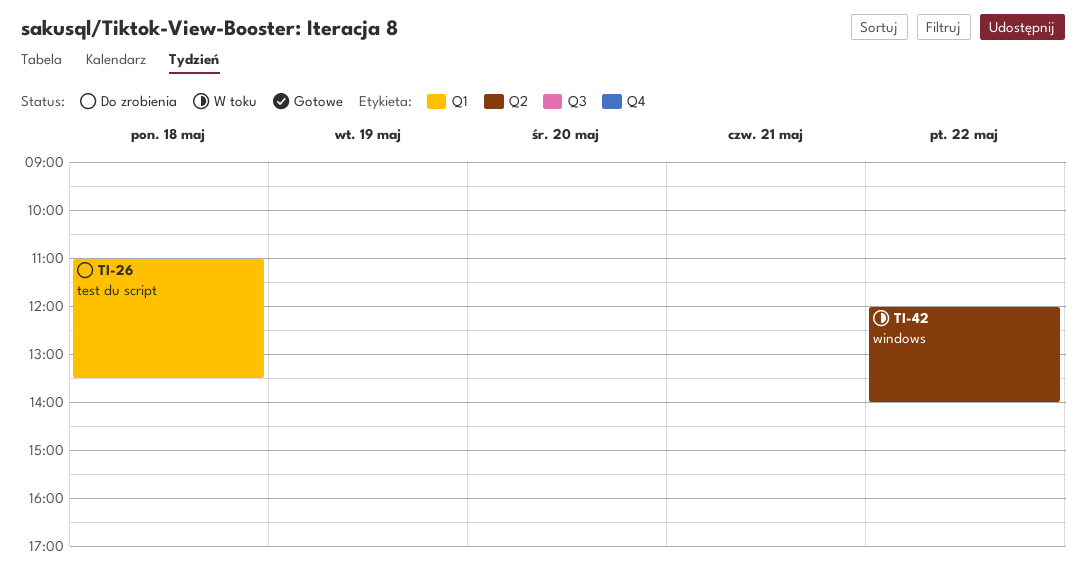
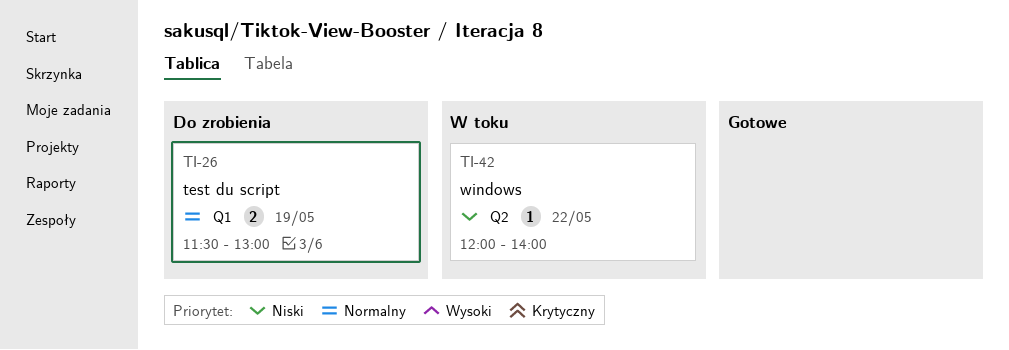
TI-26, day: May 18 -> May 19
TI-26, begins: 11:00 -> 11:30
TI-26, ends: 13:30 -> 13:00

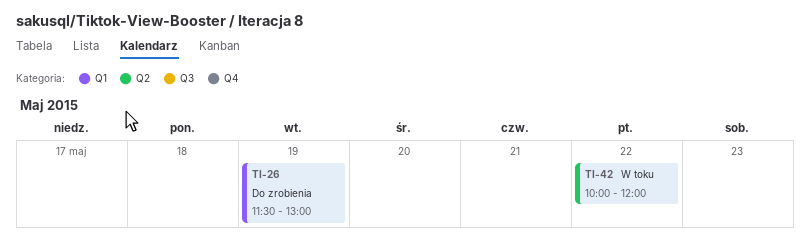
TI-42, begins: 12:00 -> 10:00
TI-42, ends: 14:00 -> 12:00

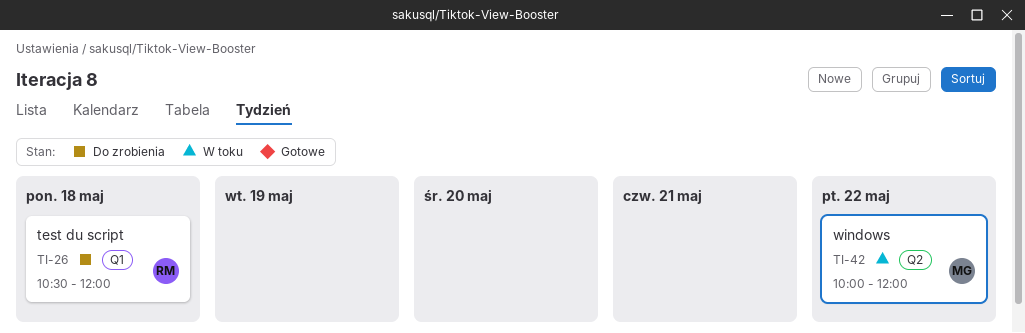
TI-26, day: May 19 -> May 18
TI-26, begins: 11:30 -> 10:30
TI-26, ends: 13:00 -> 12:00

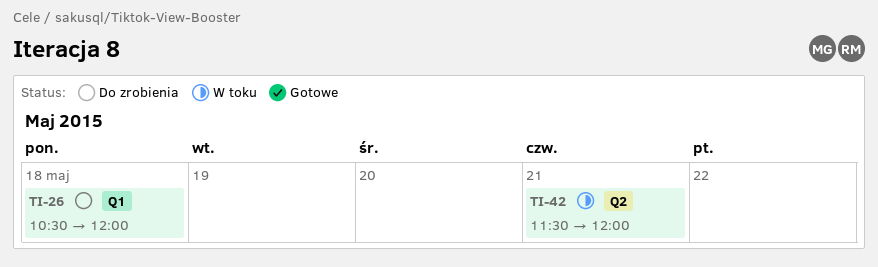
TI-42, day: May 22 -> May 21
TI-42, begins: 10:00 -> 11:30

